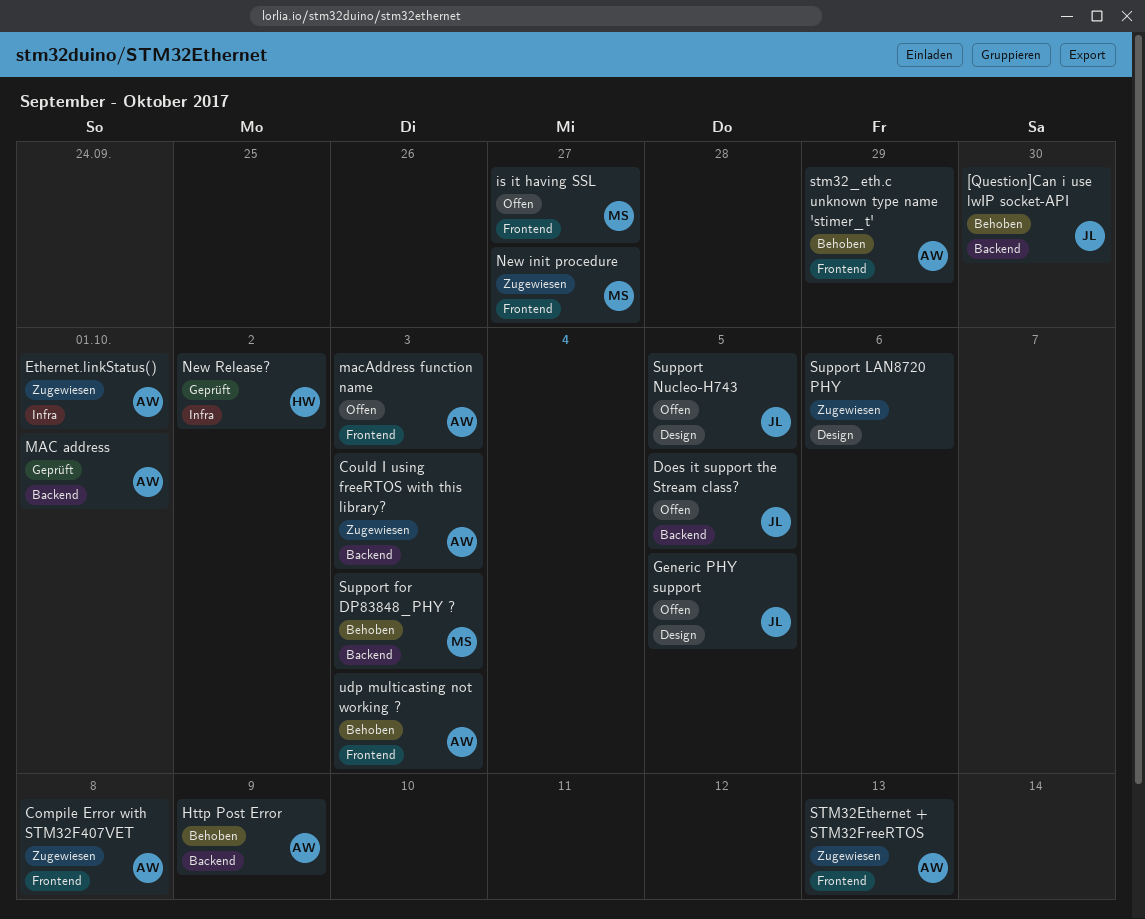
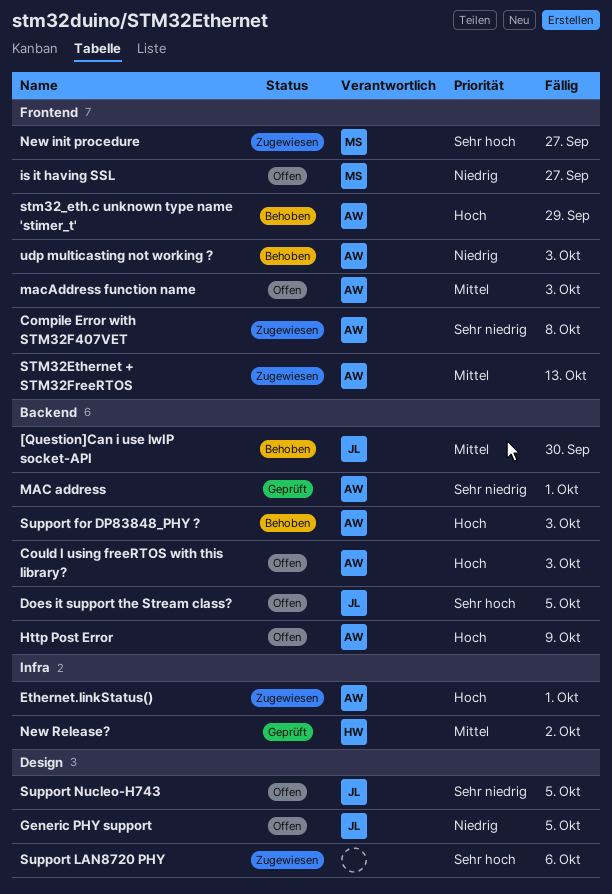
Could I using freeRTOS with this library?, status: Zugewiesen -> Offen
Http Post Error, status: Behoben -> Offen
Support for DP83848_PHY ?, owner: MS -> AW

